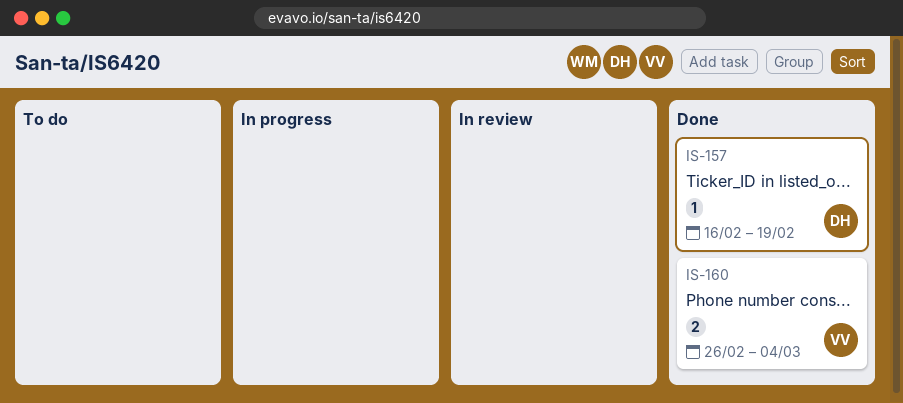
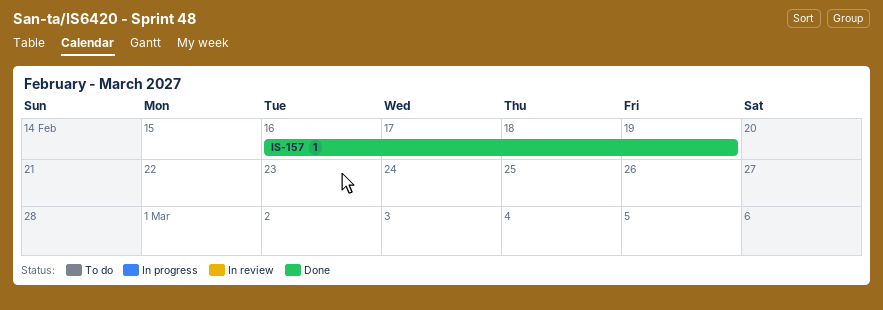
IS-160: present -> none

